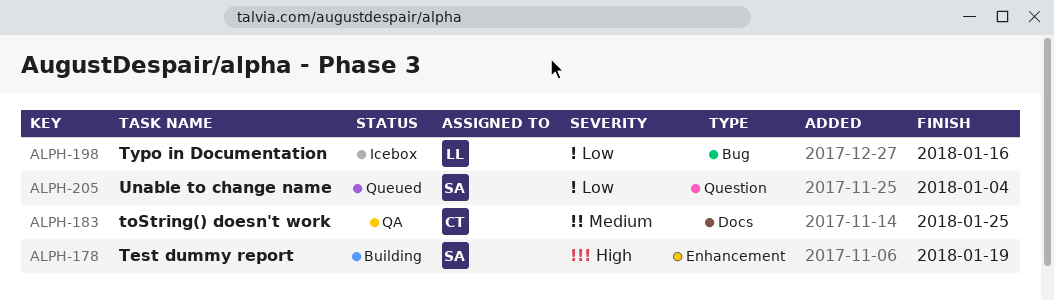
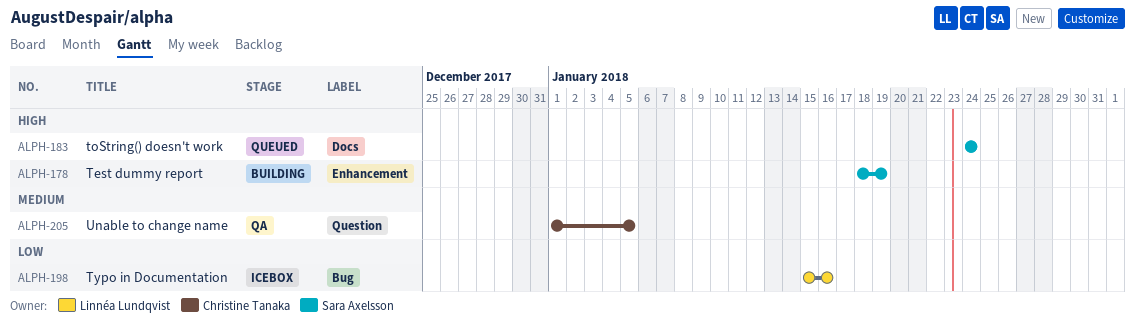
ALPH-183, status: QA -> Queued
ALPH-183, owner: Christine Tanaka -> Sara Axelsson
ALPH-183, priority: Medium -> High
ALPH-183, due: Jan 25 -> Jan 24
ALPH-205, status: Queued -> QA
ALPH-205, owner: Sara Axelsson -> Christine Tanaka
ALPH-205, priority: Low -> Medium
ALPH-205, due: Jan 4 -> Jan 5

